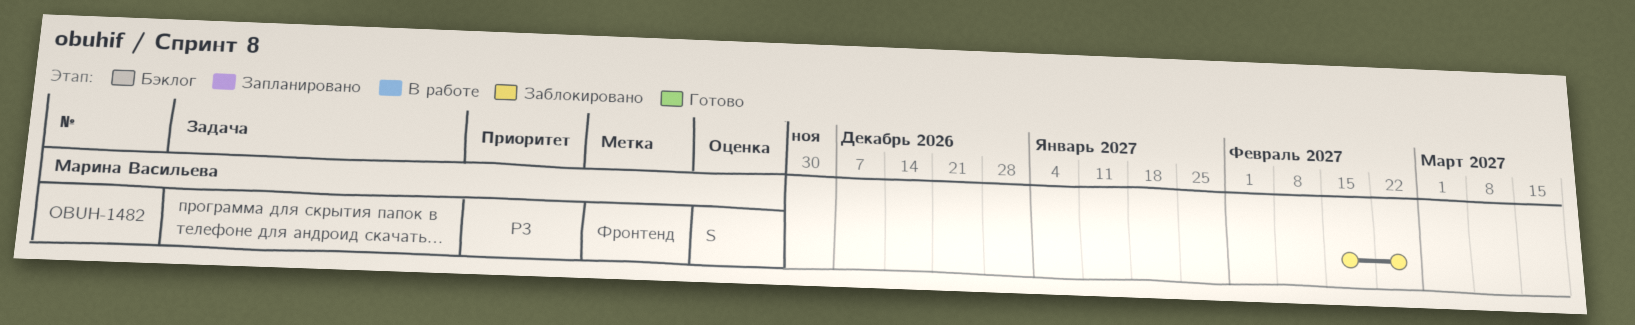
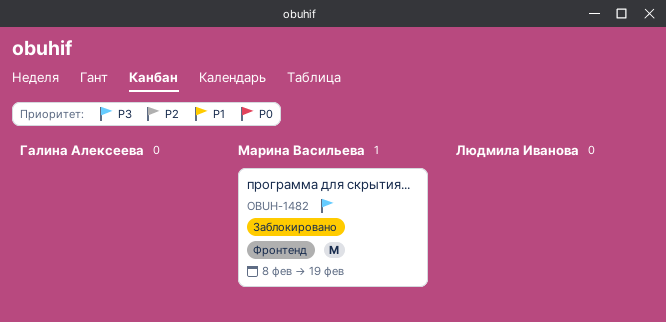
OBUH-1482, estimate: S -> M
OBUH-1482, start: Feb 15 -> Feb 8
OBUH-1482, due: Feb 26 -> Feb 19

